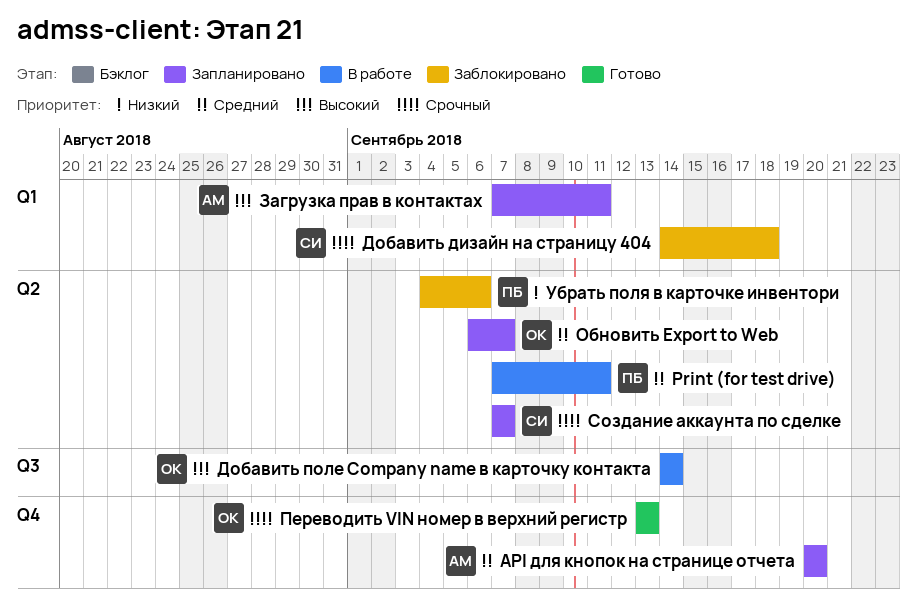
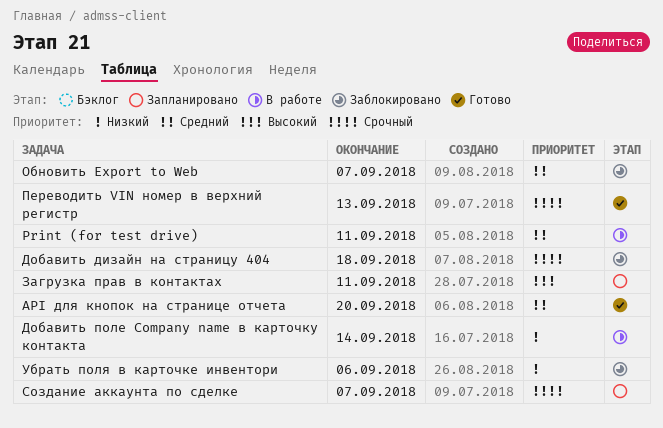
API для кнопок на странице отчета, status: Запланировано -> Готово
Добавить поле Company name в карточку контакта, priority: Высокий -> Низкий
Обновить Export to Web, status: Запланировано -> Заблокировано

